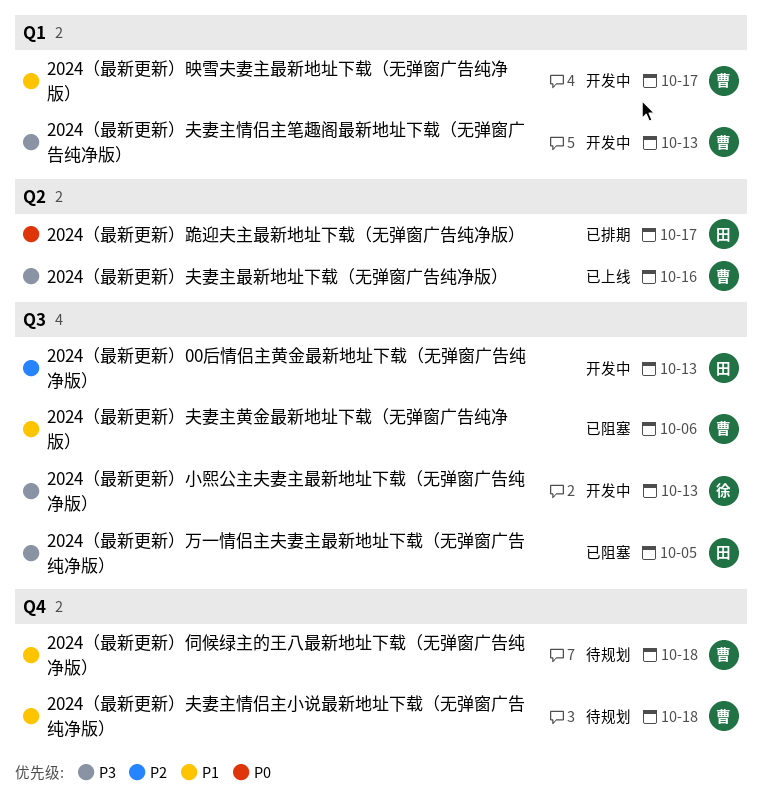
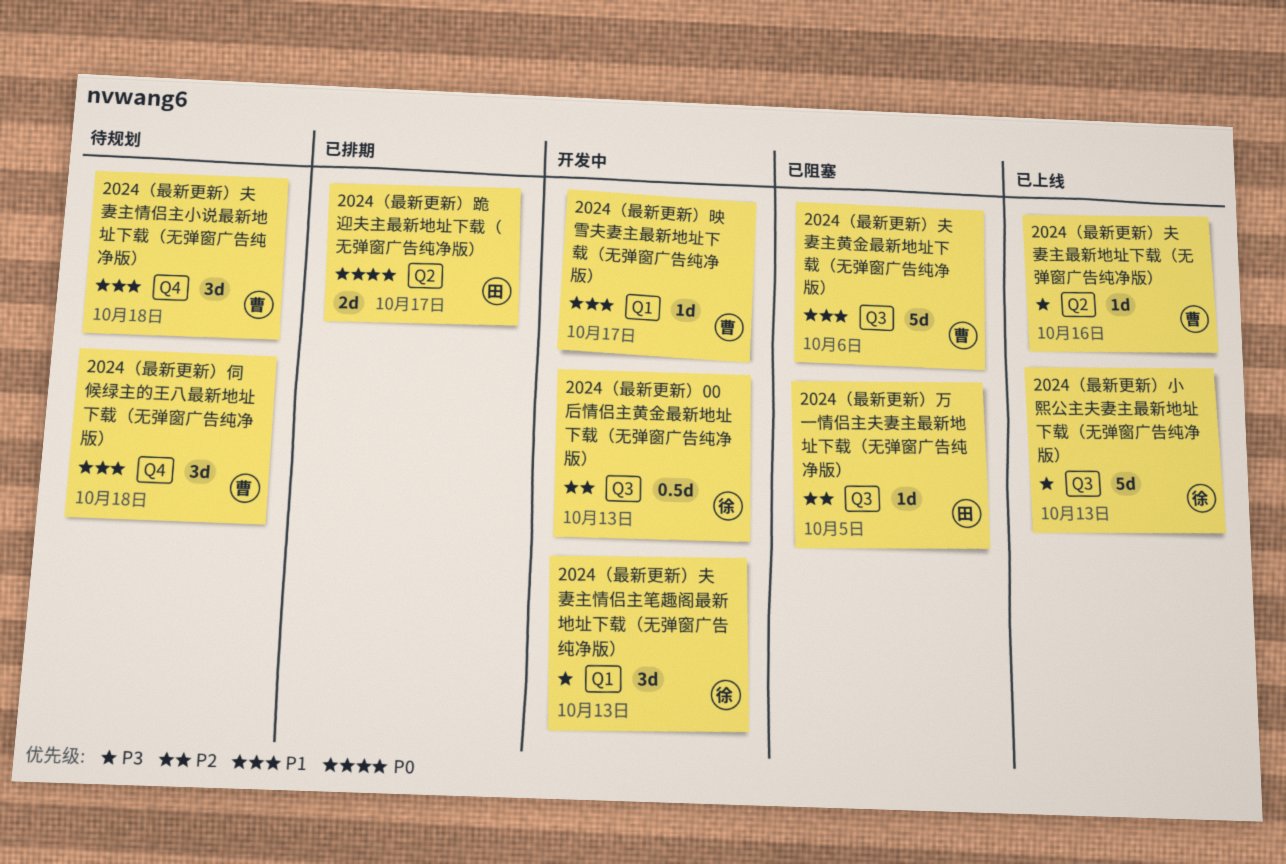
2024（最新更新）00后情侣主黄金最新地址下载（无弹窗广告纯净版）, owner: 田 -> 徐
2024（最新更新）万一情侣主夫妻主最新地址下载（无弹窗广告纯净版）, priority: P3 -> P2
2024（最新更新）夫妻主情侣主笔趣阁最新地址下载（无弹窗广告纯净版）, owner: 曹 -> 徐
2024（最新更新）小熙公主夫妻主最新地址下载（无弹窗广告纯净版）, status: 开发中 -> 已上线

